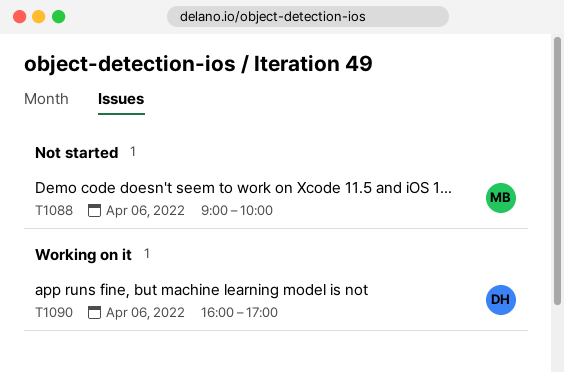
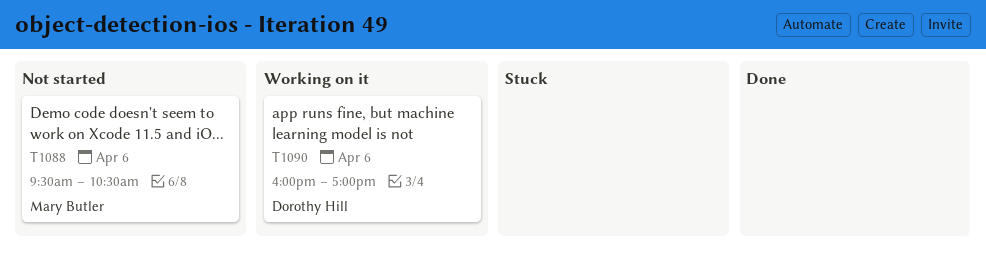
T1088, begins: 09:00 -> 09:30
T1088, ends: 10:00 -> 10:30

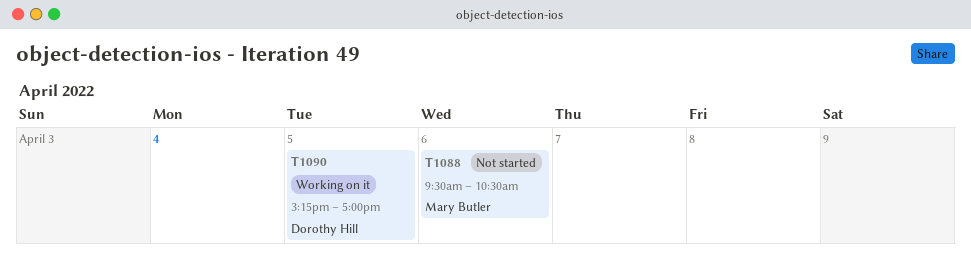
T1090, day: Apr 6 -> Apr 5
T1090, begins: 16:00 -> 15:15

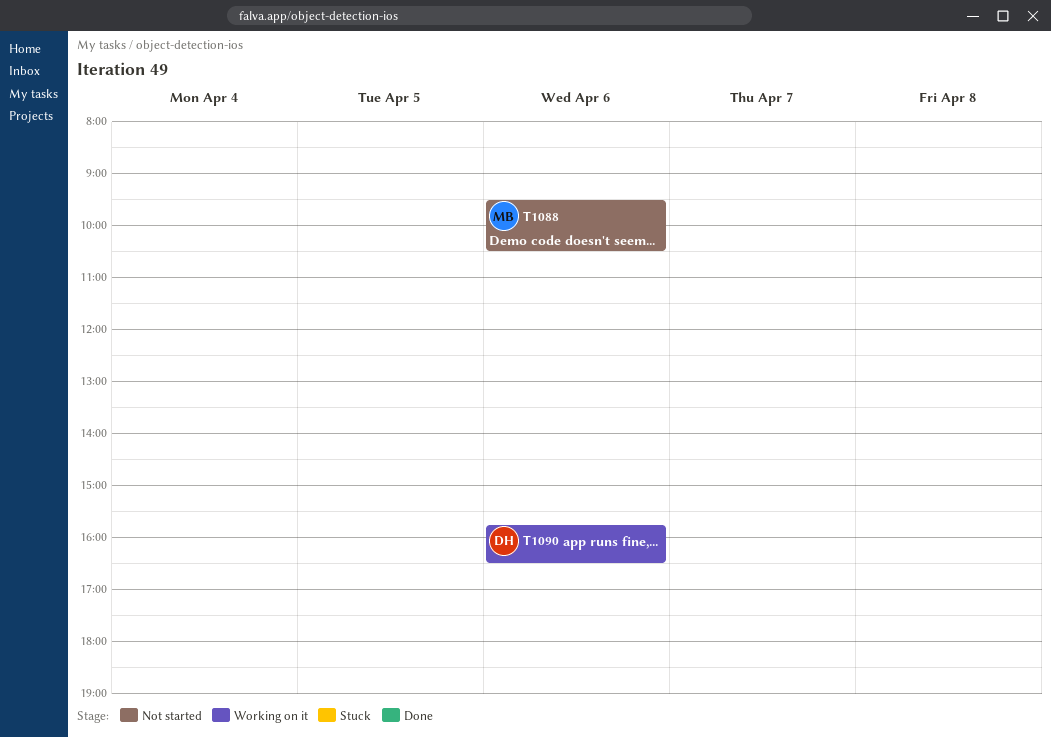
T1090, day: Apr 5 -> Apr 6
T1090, begins: 15:15 -> 15:45
T1090, ends: 17:00 -> 16:30

